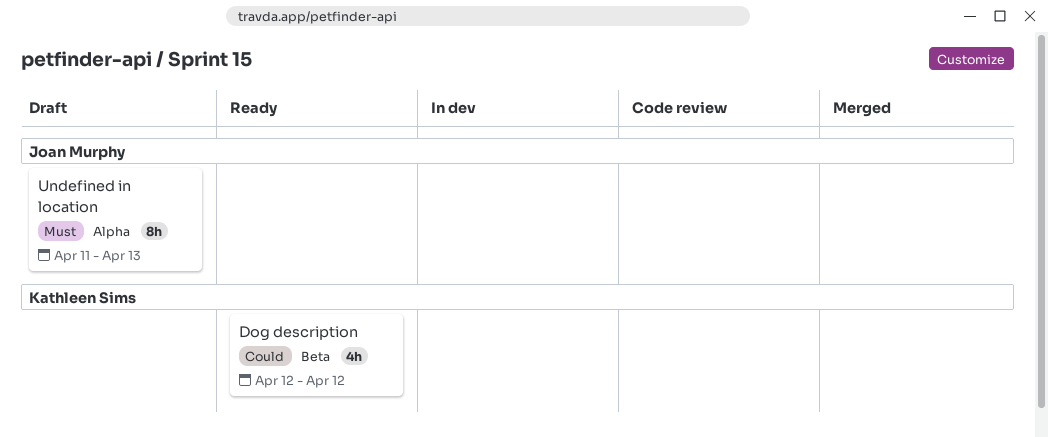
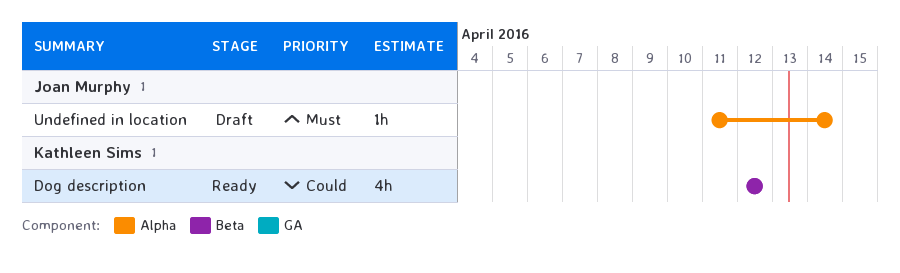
Undefined in location, estimate: 8h -> 1h
Undefined in location, due: Apr 13 -> Apr 14

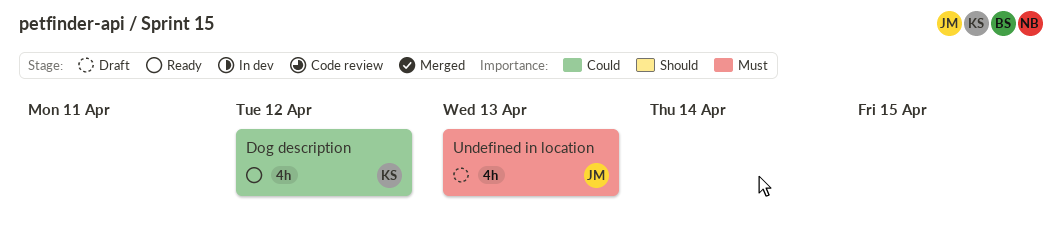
Undefined in location, estimate: 1h -> 4h
Undefined in location, due: Apr 14 -> Apr 13

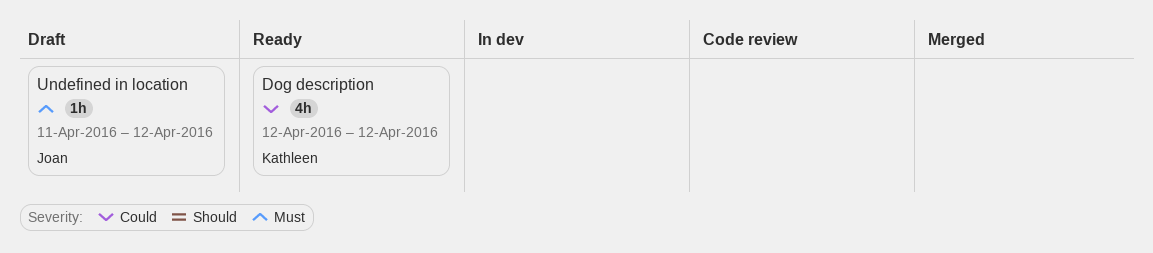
Undefined in location, estimate: 4h -> 1h
Undefined in location, due: Apr 13 -> Apr 12

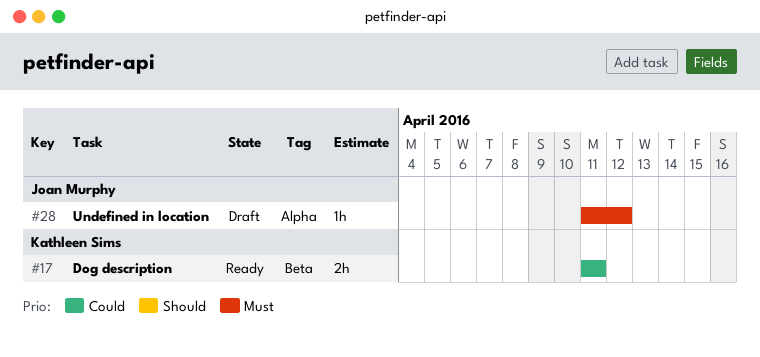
Dog description, estimate: 4h -> 2h
Dog description, start: Apr 12 -> Apr 11
Dog description, due: Apr 12 -> Apr 11

